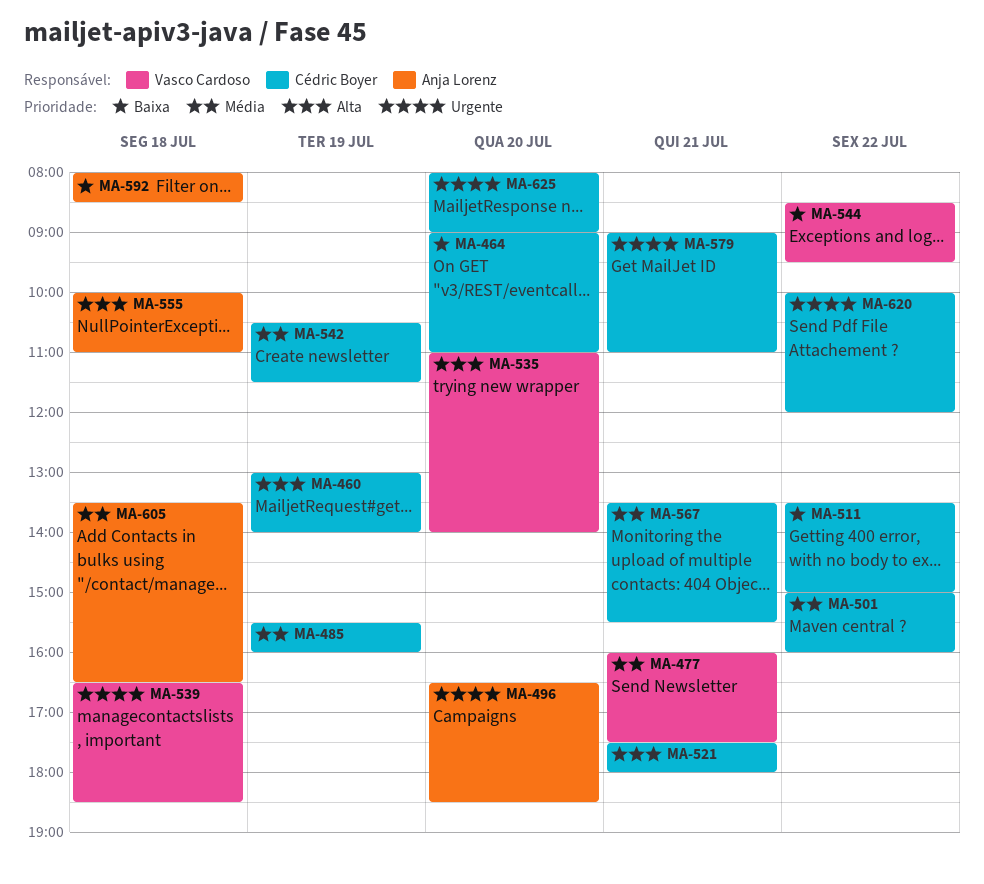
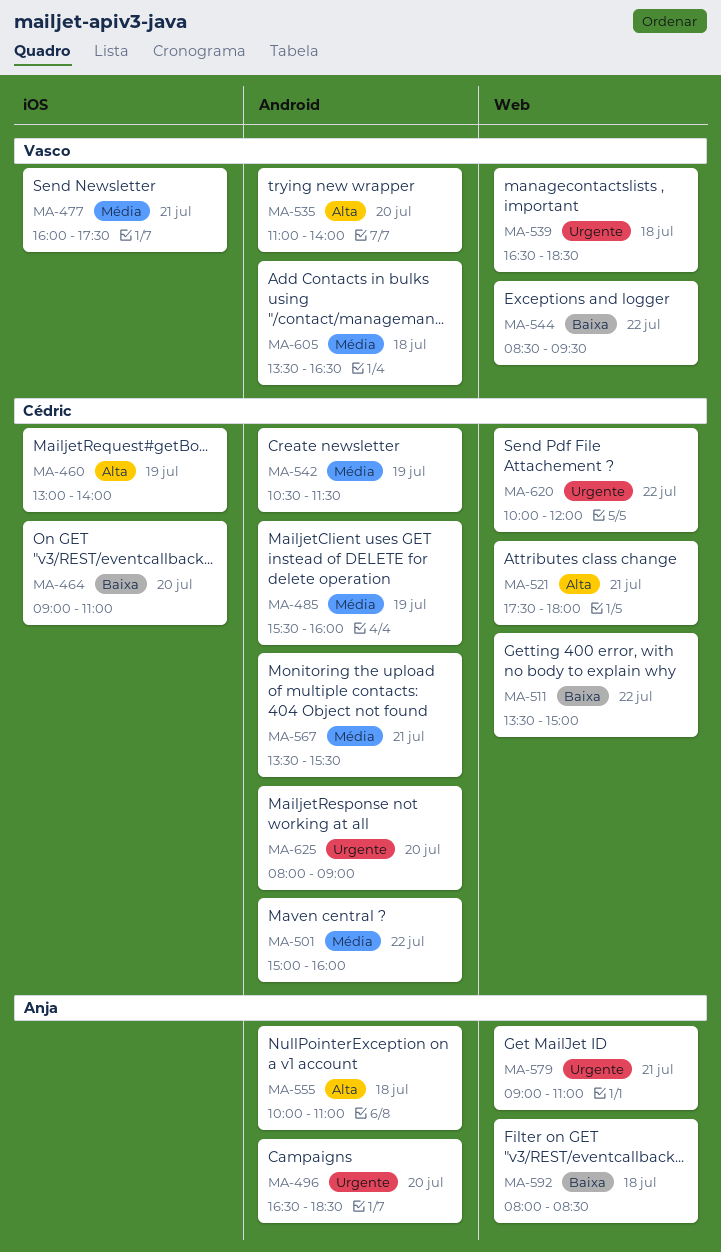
MA-579, owner: Cédric Boyer -> Anja Lorenz
MA-605, owner: Anja Lorenz -> Vasco Cardoso

